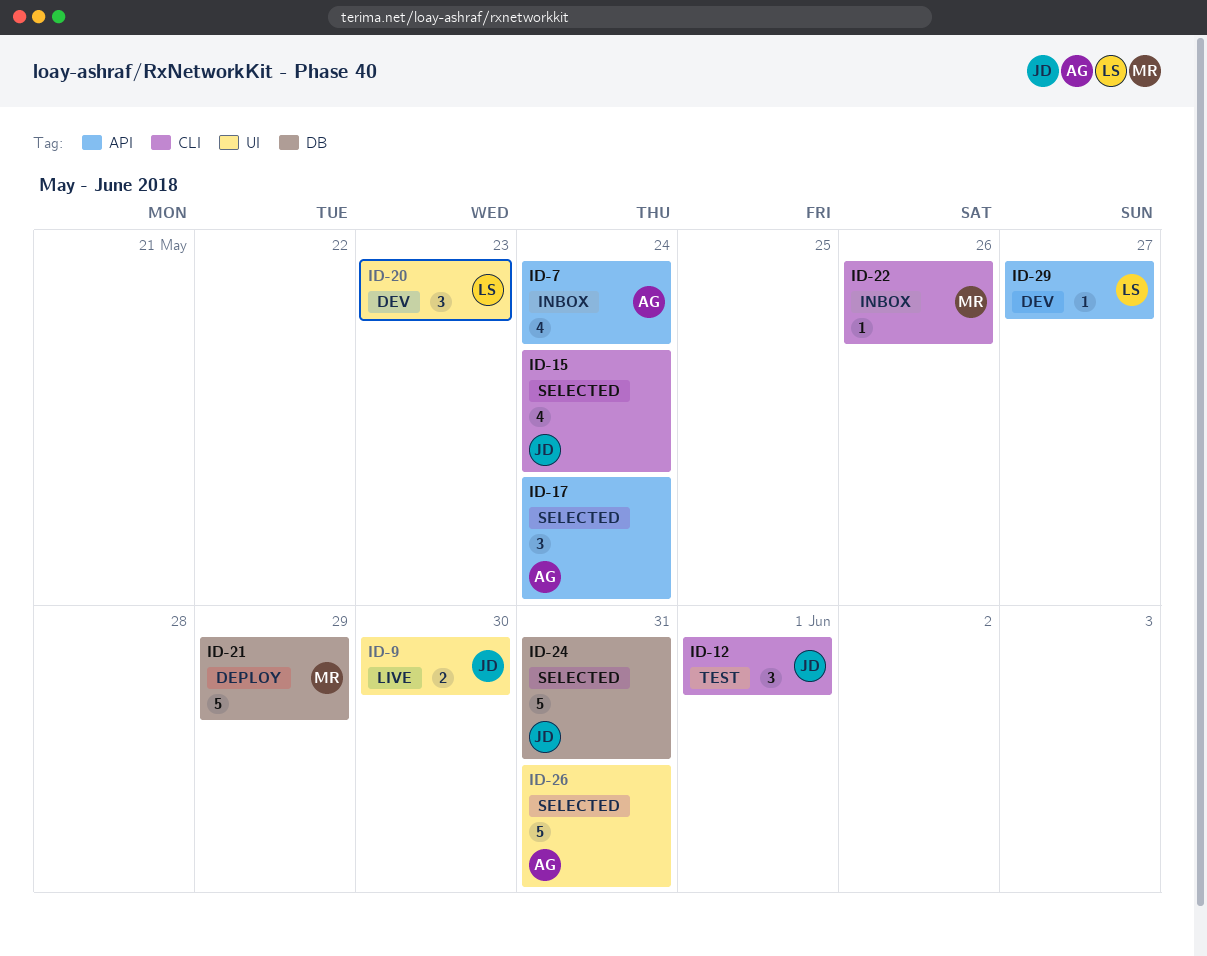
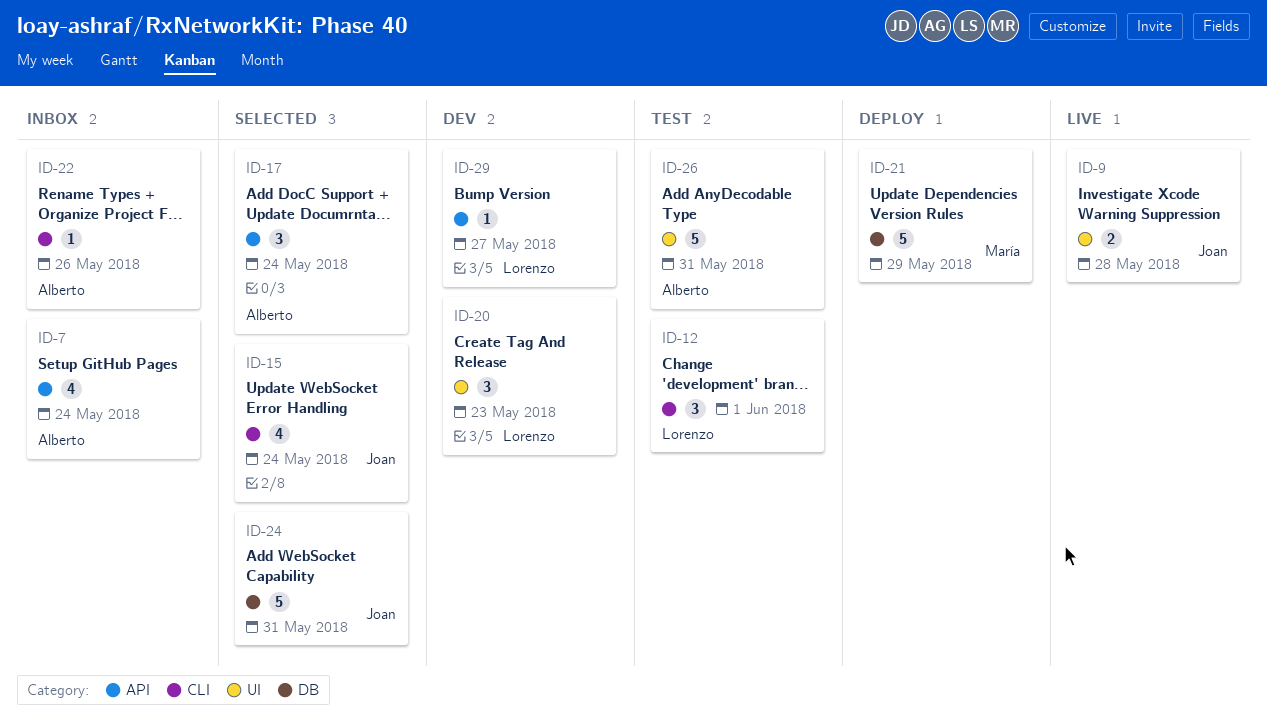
ID-9, due: May 30 -> May 28
ID-12, owner: Joan -> Lorenzo
ID-22, owner: María -> Alberto
ID-26, status: Selected -> Test

